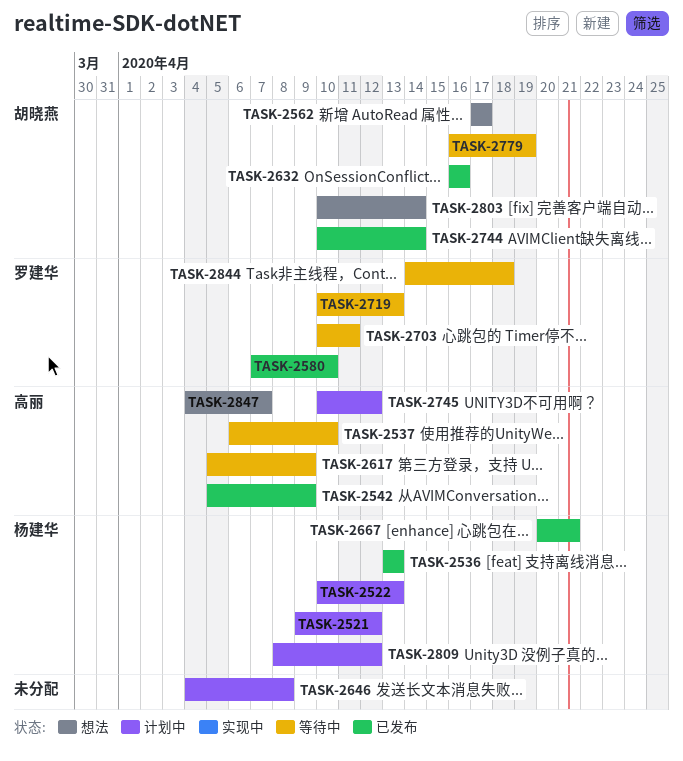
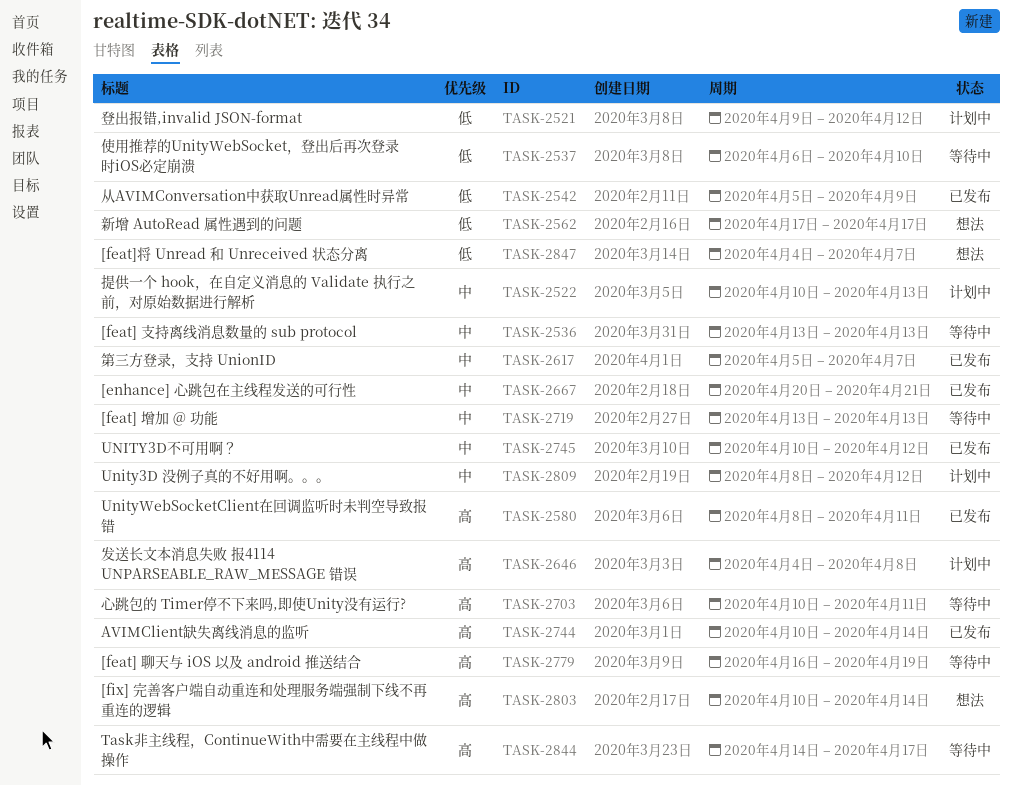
TASK-2536, status: 已发布 -> 等待中
TASK-2580, start: Apr 7 -> Apr 8
TASK-2580, due: Apr 10 -> Apr 11
TASK-2617, status: 等待中 -> 已发布
TASK-2617, due: Apr 9 -> Apr 7
TASK-2632: present -> none
TASK-2719, start: Apr 10 -> Apr 13
TASK-2745, status: 计划中 -> 已发布
TASK-2844, due: Apr 18 -> Apr 17

